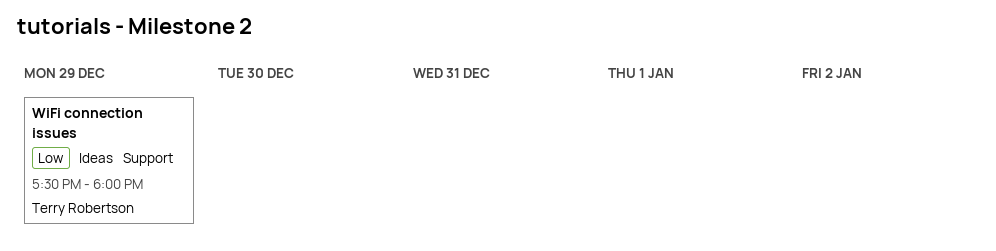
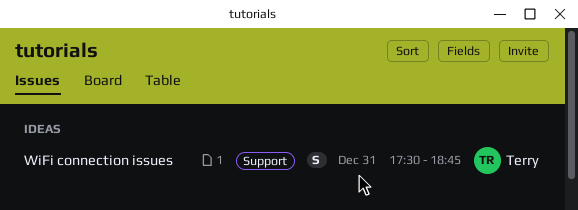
WiFi connection issues, day: Dec 29 -> Dec 31
WiFi connection issues, ends: 18:00 -> 18:45

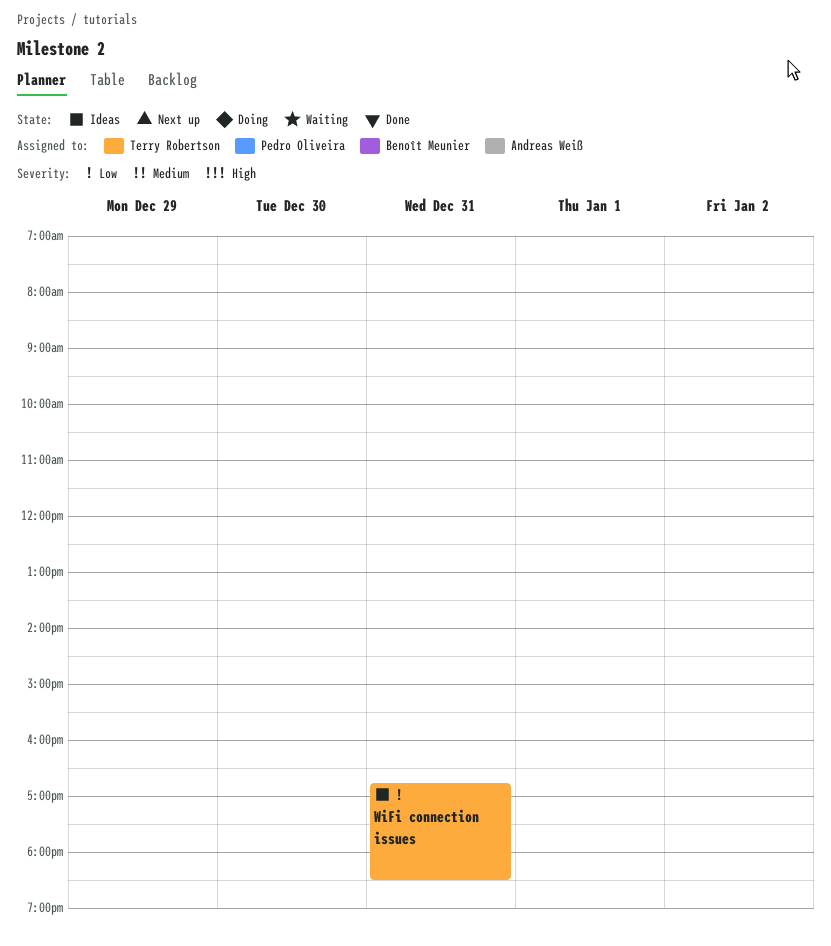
WiFi connection issues, begins: 17:30 -> 16:45
WiFi connection issues, ends: 18:45 -> 18:30

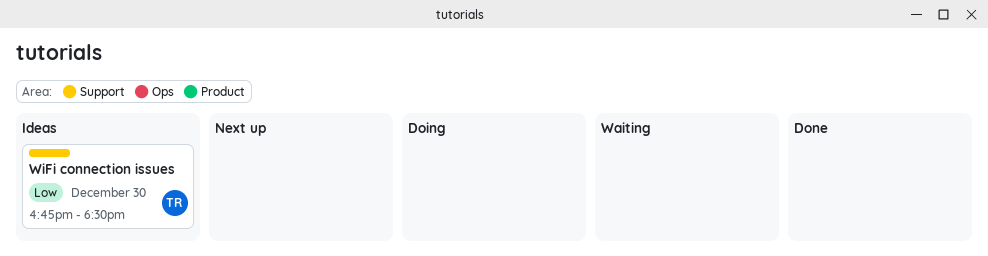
WiFi connection issues, day: Dec 31 -> Dec 30

